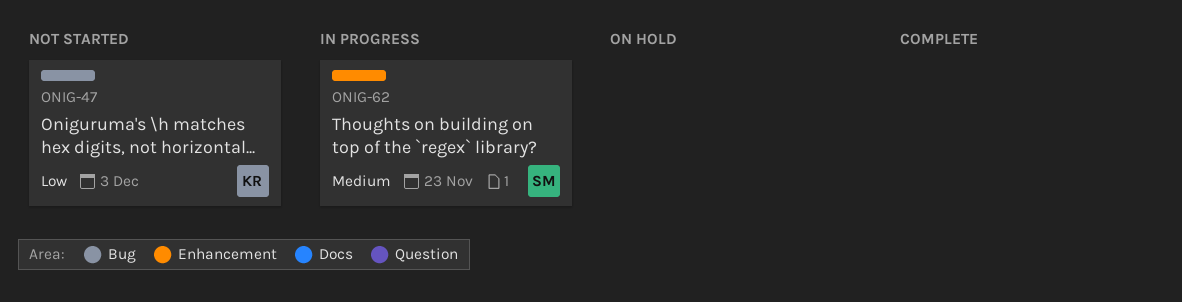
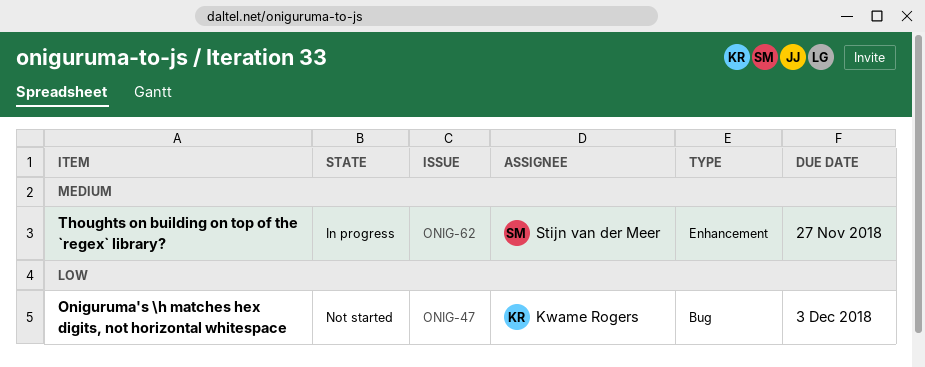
ONIG-62, due: Nov 23 -> Nov 27

